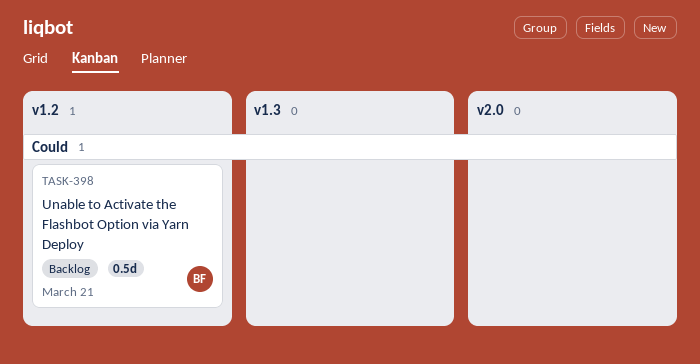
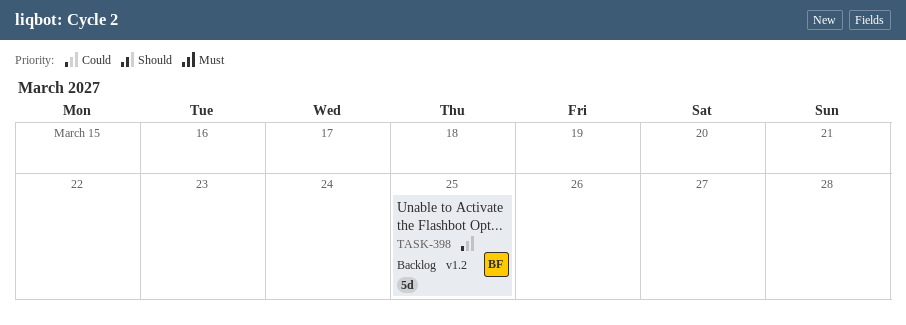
TASK-398, estimate: 0.5d -> 5d
TASK-398, due: Mar 21 -> Mar 25

